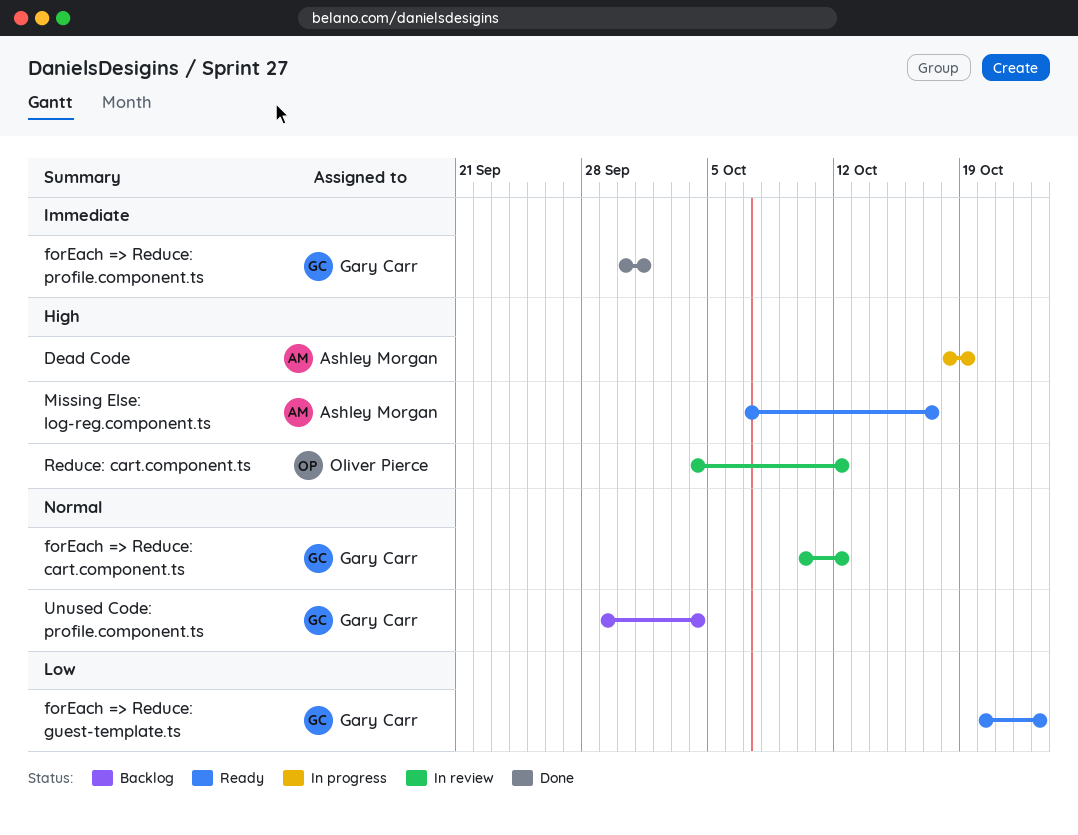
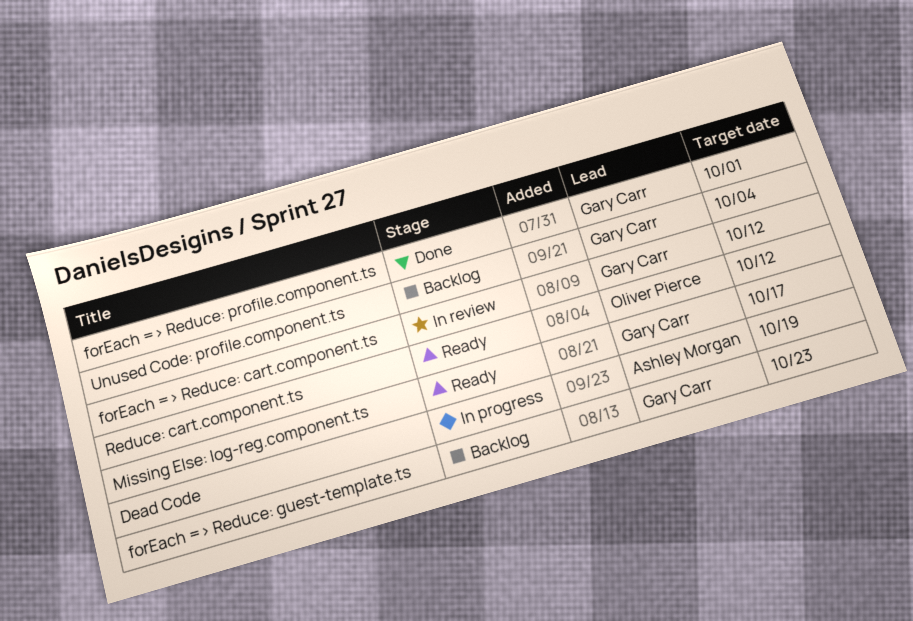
forEach => Reduce: guest-template.ts, status: Ready -> Backlog
Missing Else: log-reg.component.ts, owner: Ashley Morgan -> Gary Carr
Reduce: cart.component.ts, status: In review -> Ready

